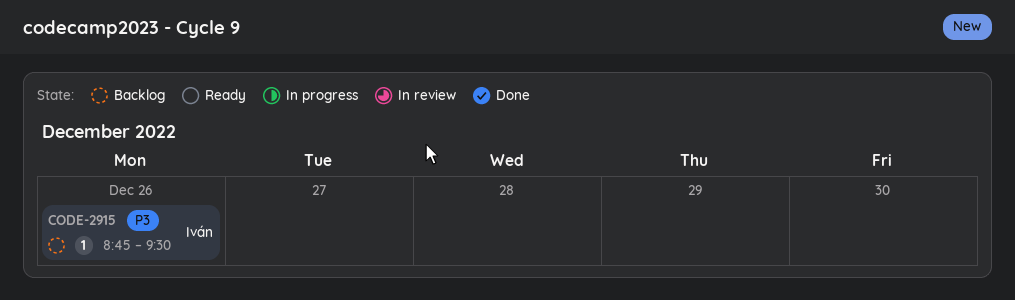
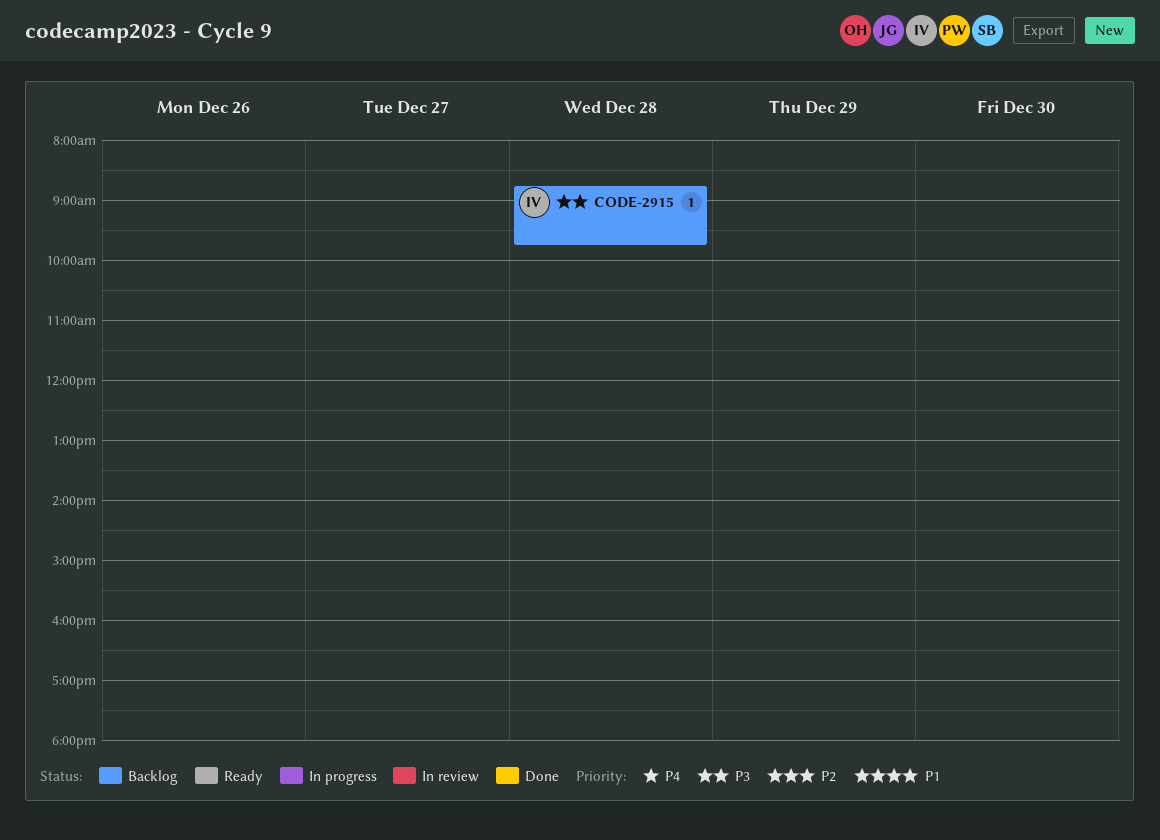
CODE-2915, day: Dec 26 -> Dec 28
CODE-2915, ends: 09:30 -> 09:45

